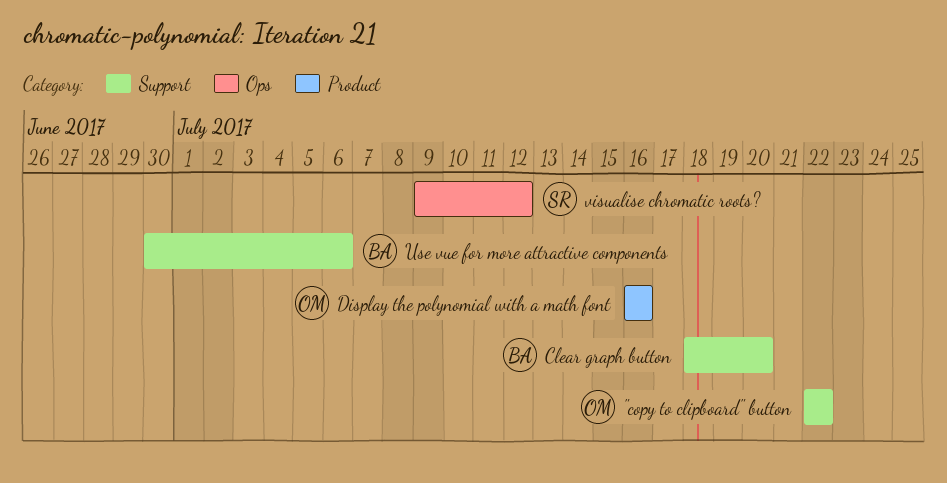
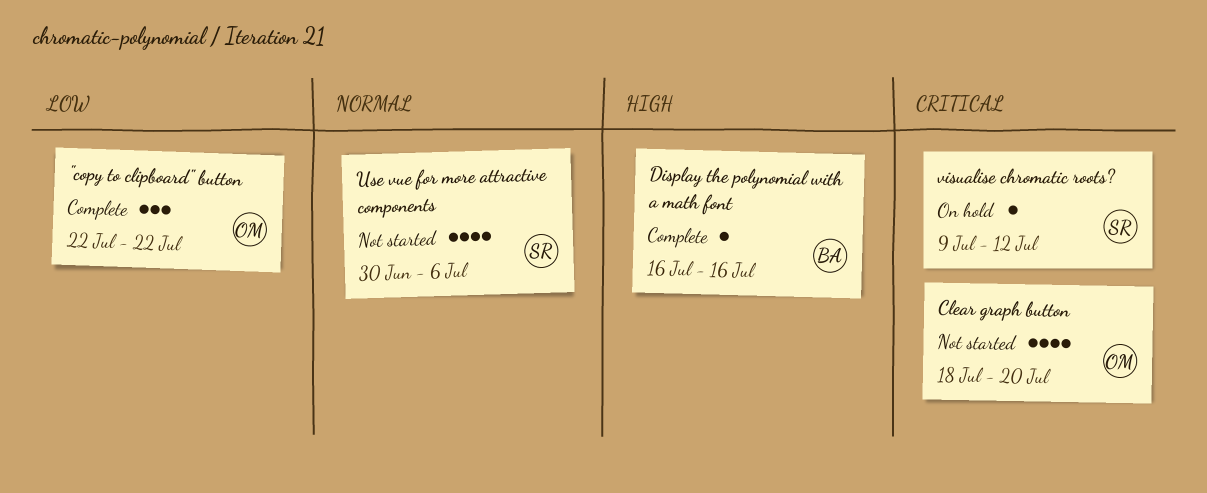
Clear graph button, owner: BA -> OM
Display the polynomial with a math font, owner: OM -> BA
Use vue for more attractive components, owner: BA -> SR

